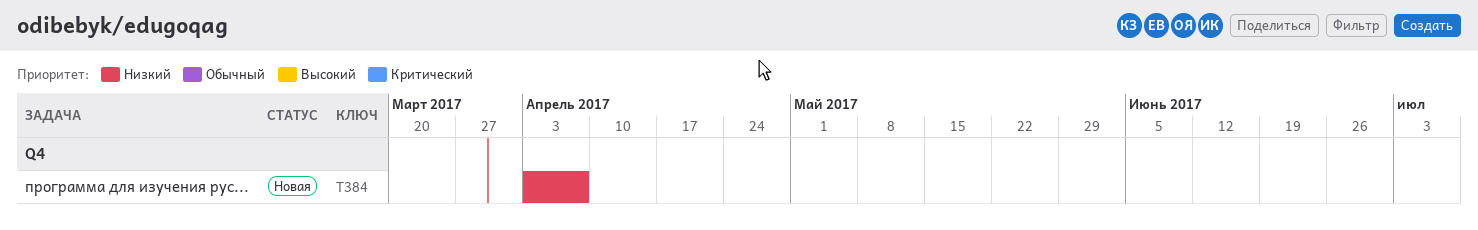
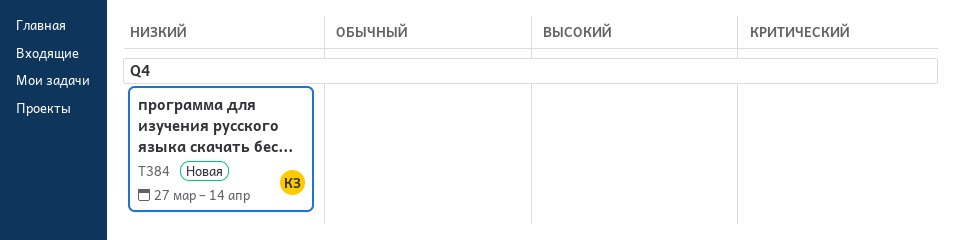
T384, start: Apr 3 -> Mar 27
T384, due: Apr 7 -> Apr 14

